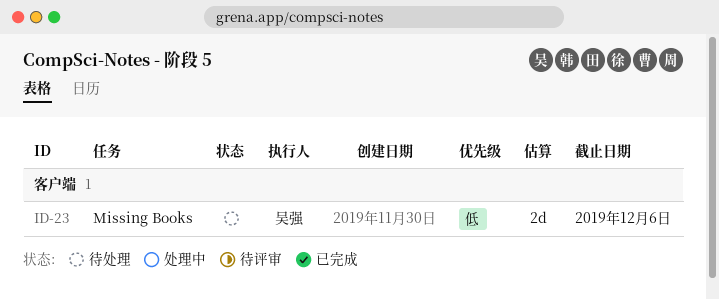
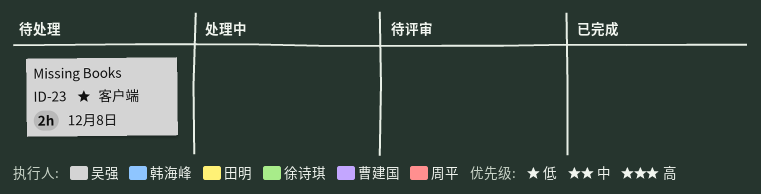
ID-23, estimate: 2d -> 2h
ID-23, due: Dec 6 -> Dec 8

